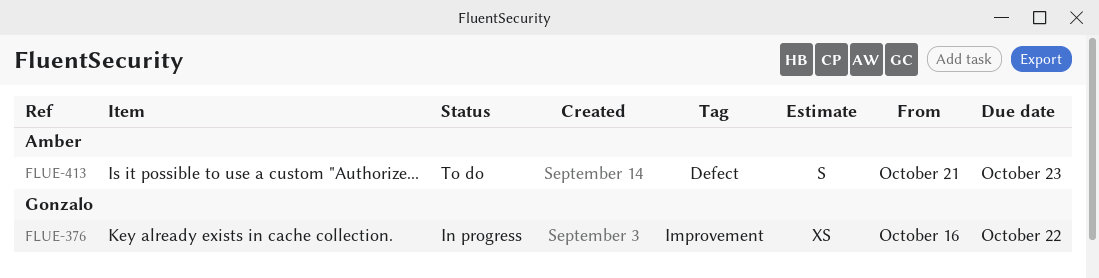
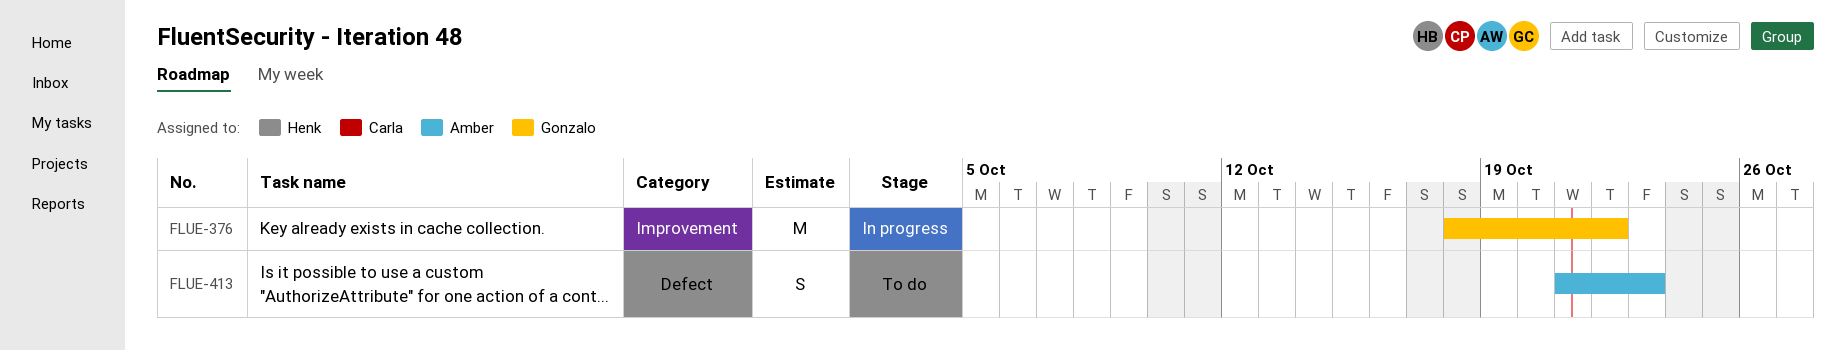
FLUE-376, estimate: XS -> M
FLUE-376, start: Oct 16 -> Oct 18

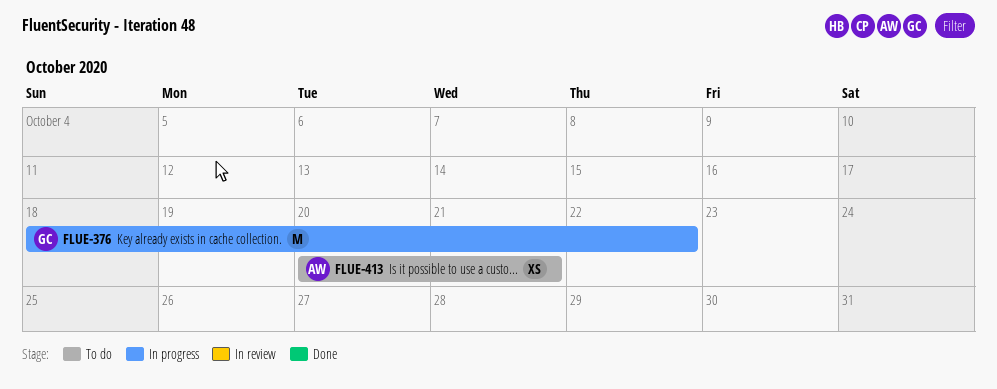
FLUE-413, estimate: S -> XS
FLUE-413, start: Oct 21 -> Oct 20
FLUE-413, due: Oct 23 -> Oct 21

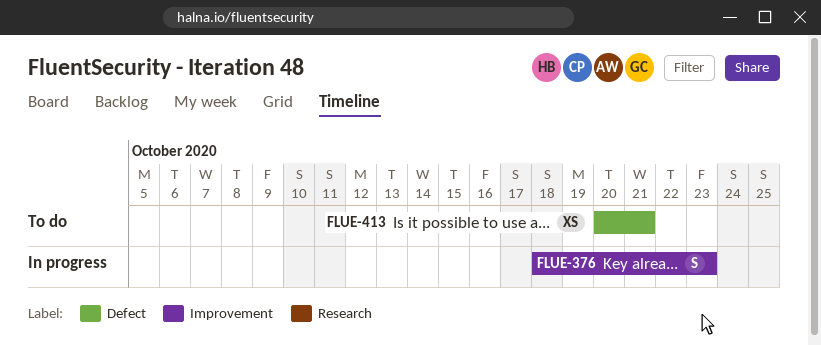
FLUE-376, estimate: M -> S
FLUE-376, due: Oct 22 -> Oct 23

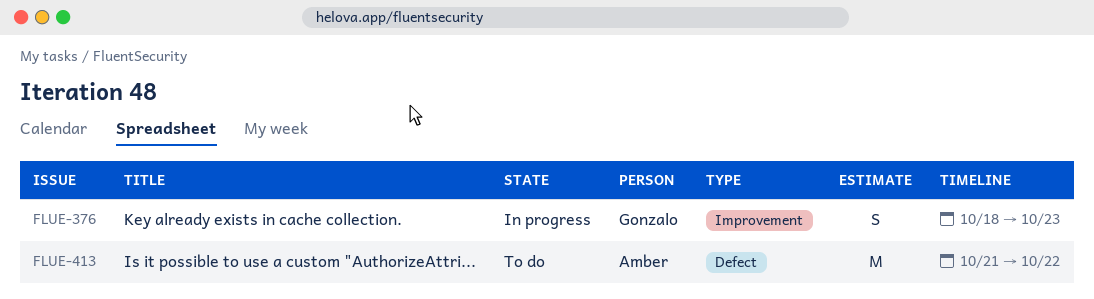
FLUE-413, estimate: XS -> M
FLUE-413, start: Oct 20 -> Oct 21
FLUE-413, due: Oct 21 -> Oct 22

